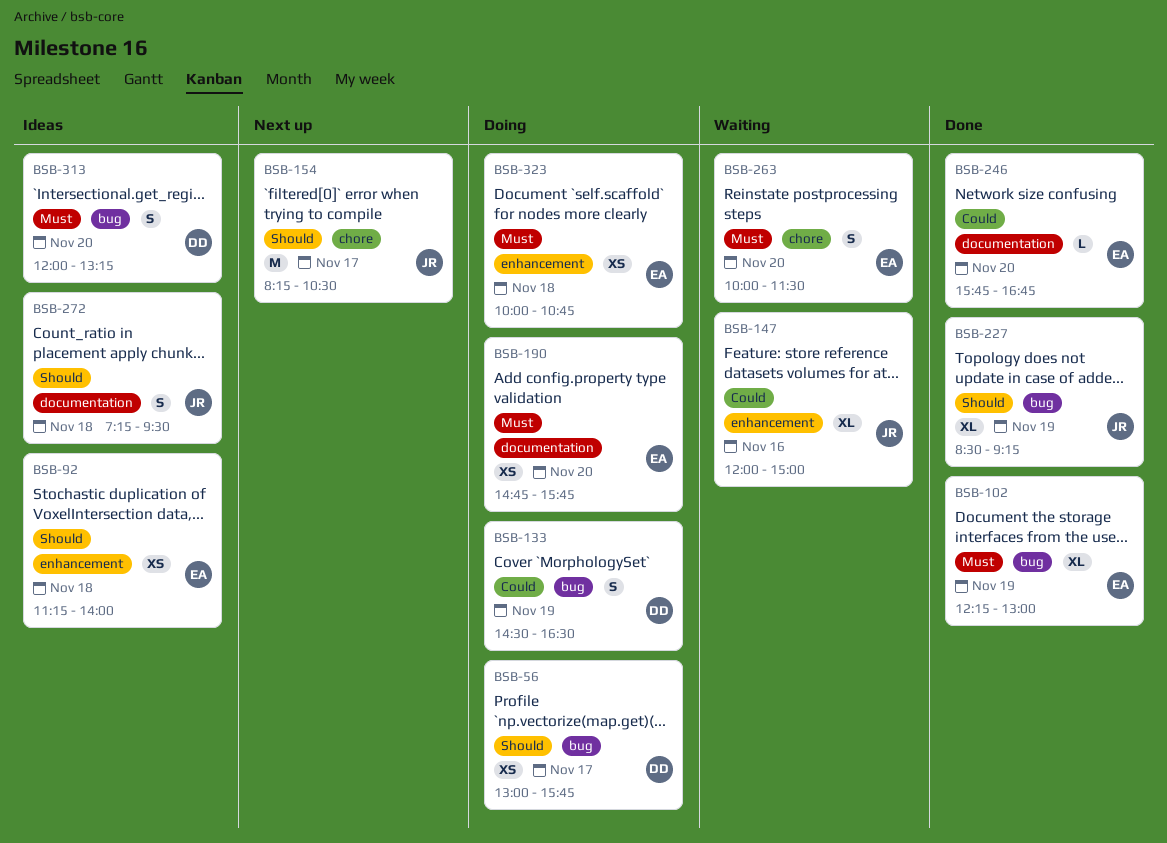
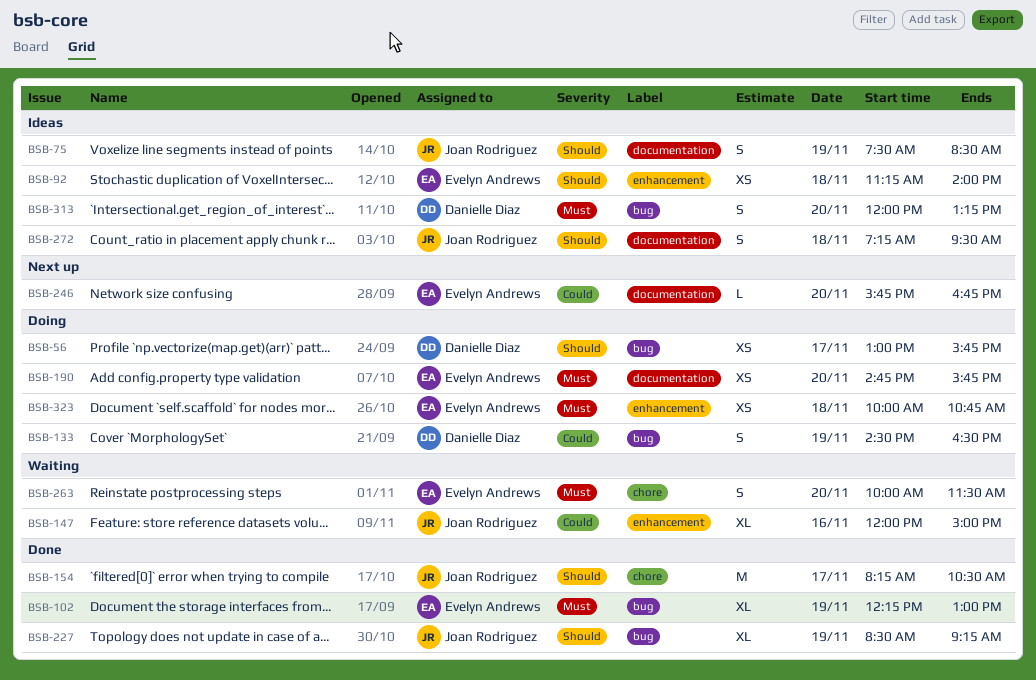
BSB-75: none -> present
BSB-154, status: Next up -> Done
BSB-246, status: Done -> Next up

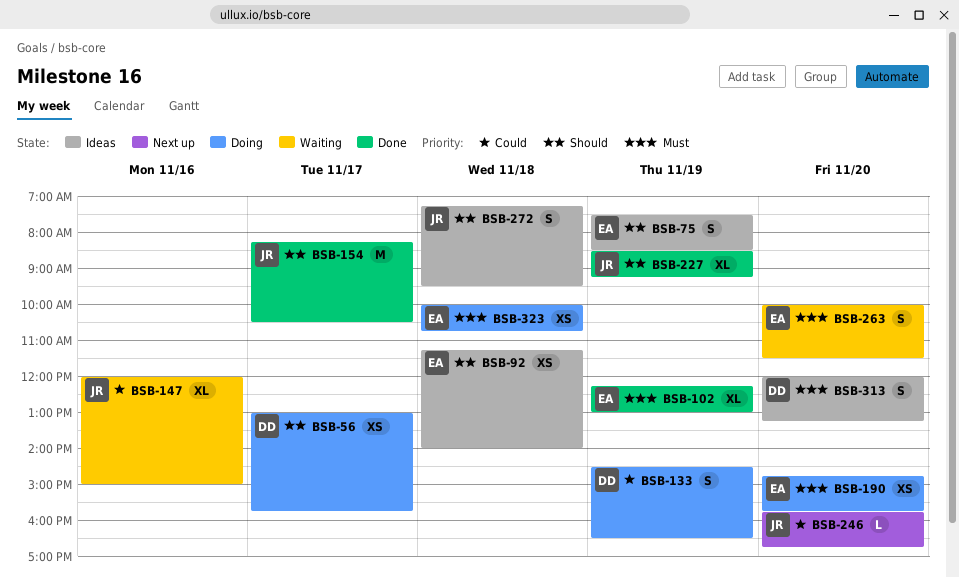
BSB-75, owner: Joan Rodriguez -> Evelyn Andrews
BSB-246, owner: Evelyn Andrews -> Joan Rodriguez

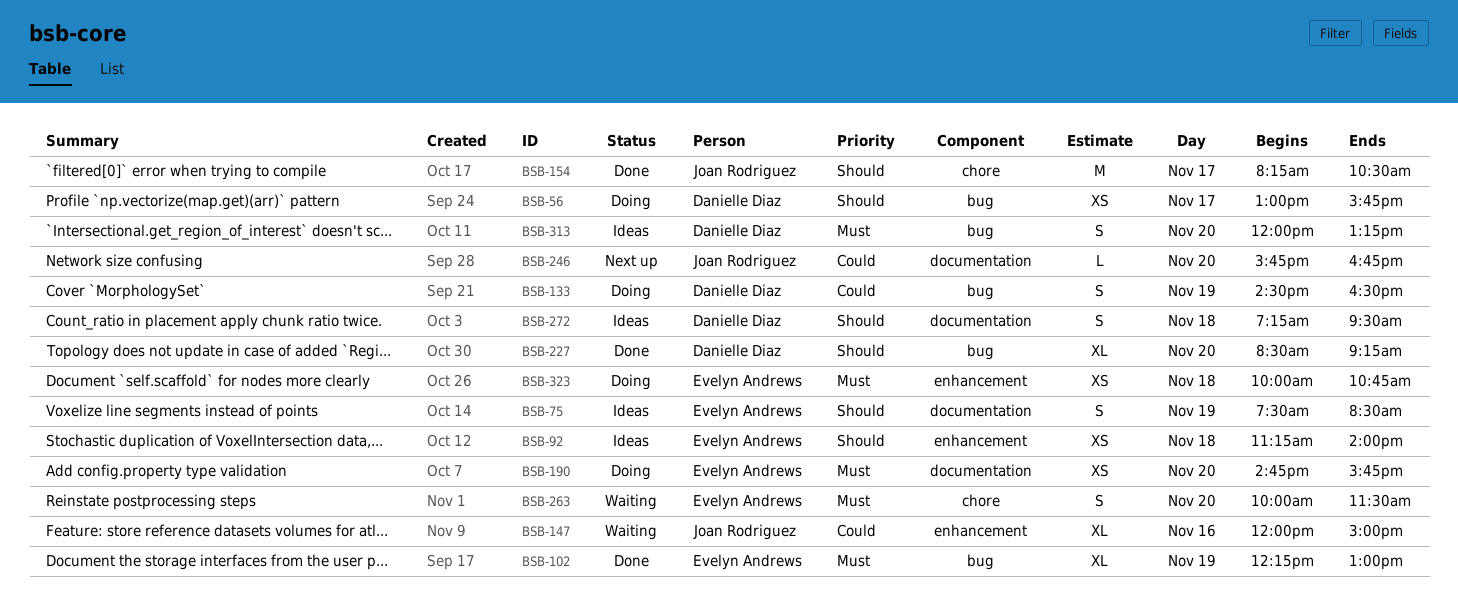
BSB-227, owner: Joan Rodriguez -> Danielle Diaz
BSB-227, day: Nov 19 -> Nov 20
BSB-272, owner: Joan Rodriguez -> Danielle Diaz

